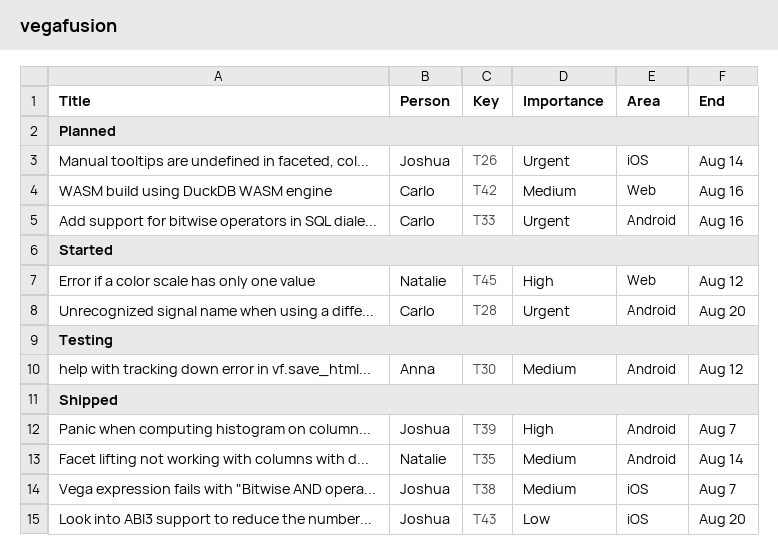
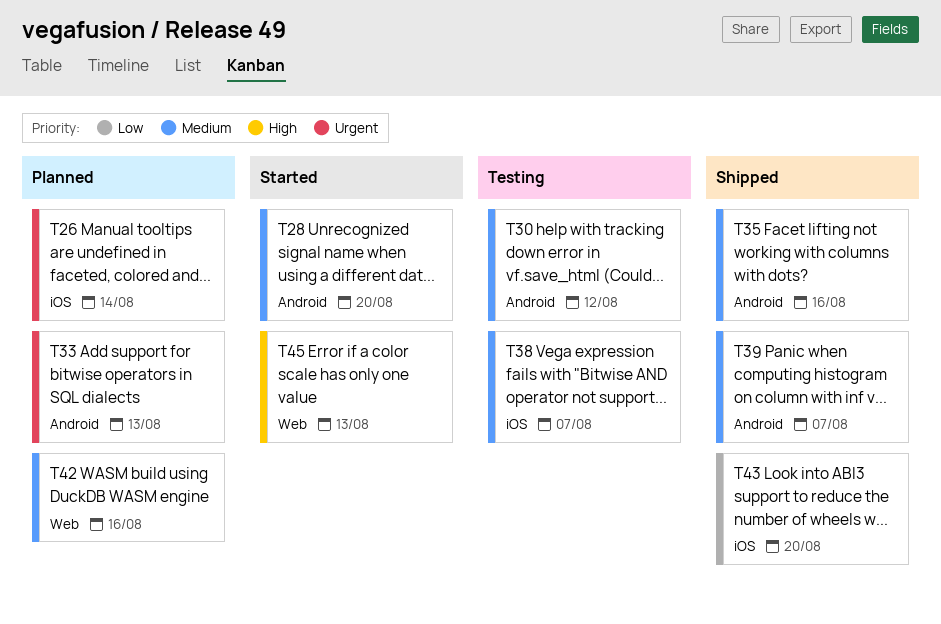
T28, priority: Urgent -> Medium
T33, due: Aug 16 -> Aug 13
T35, due: Aug 14 -> Aug 16
T38, status: Shipped -> Testing
T39, priority: High -> Medium
T45, due: Aug 12 -> Aug 13

